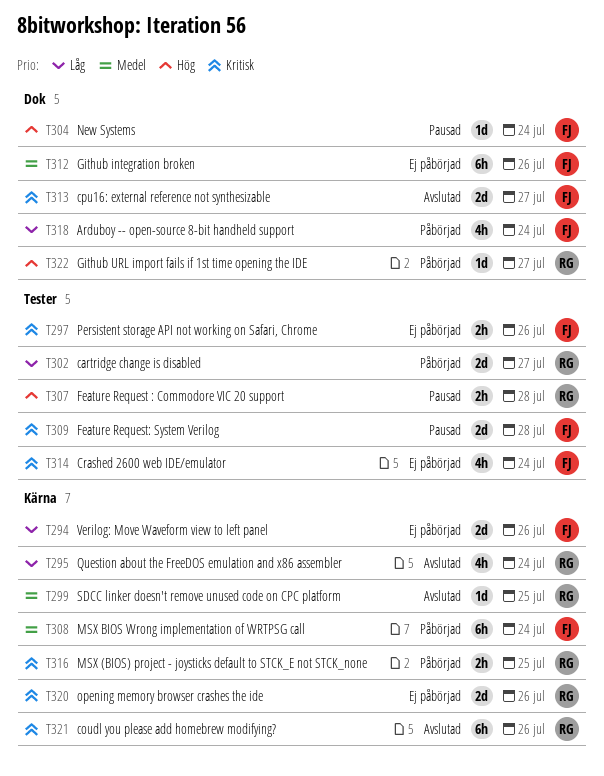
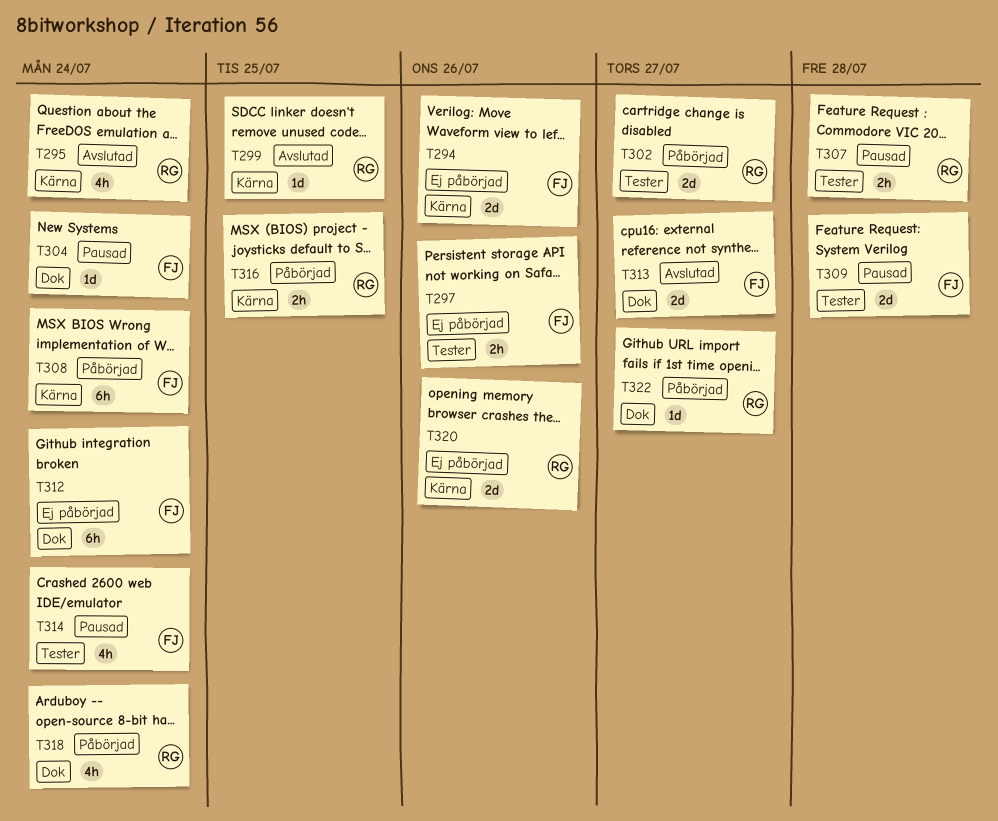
T312, due: Jul 26 -> Jul 24
T314, status: Ej påbörjad -> Pausad
T318, owner: FJ -> RG
T321: present -> none

